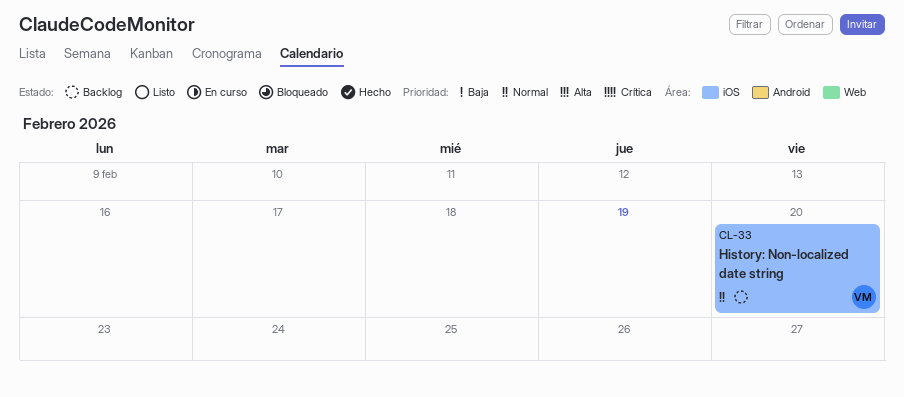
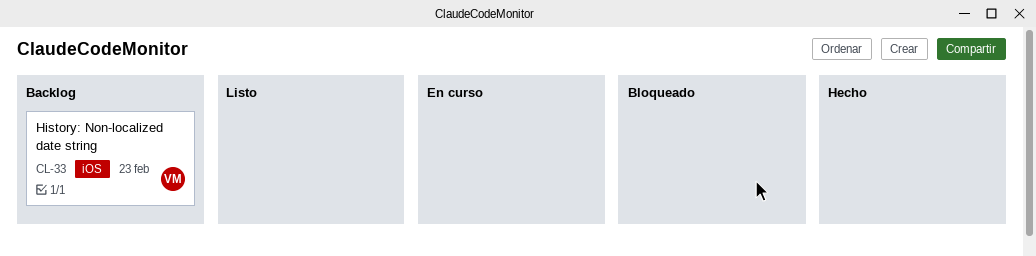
CL-33, due: Feb 20 -> Feb 23

